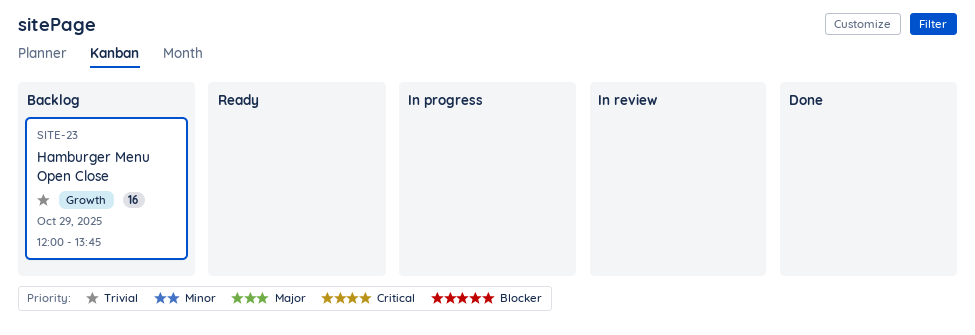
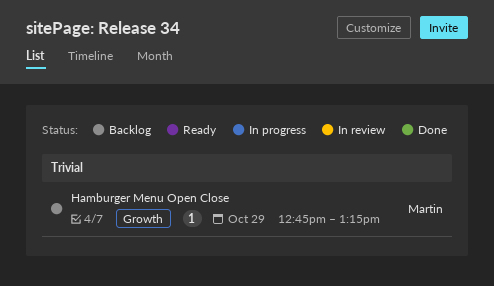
Hamburger Menu Open Close, estimate: 16 -> 1
Hamburger Menu Open Close, begins: 12:00 -> 12:45
Hamburger Menu Open Close, ends: 13:45 -> 13:15

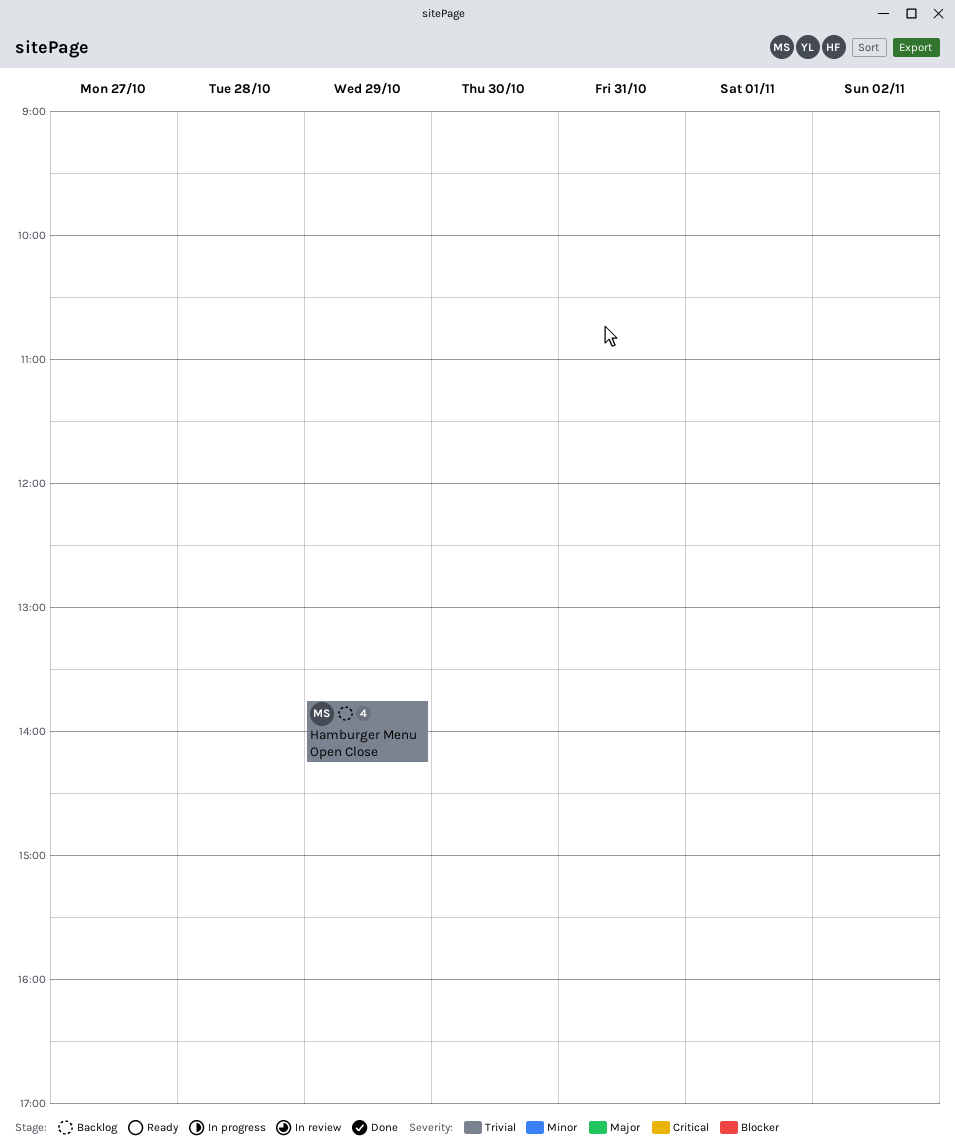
Hamburger Menu Open Close, estimate: 1 -> 4
Hamburger Menu Open Close, begins: 12:45 -> 13:45
Hamburger Menu Open Close, ends: 13:15 -> 14:15

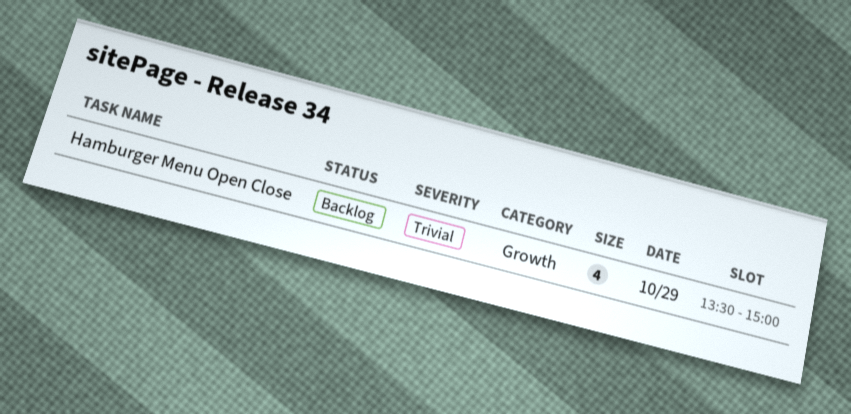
Hamburger Menu Open Close, begins: 13:45 -> 13:30
Hamburger Menu Open Close, ends: 14:15 -> 15:00

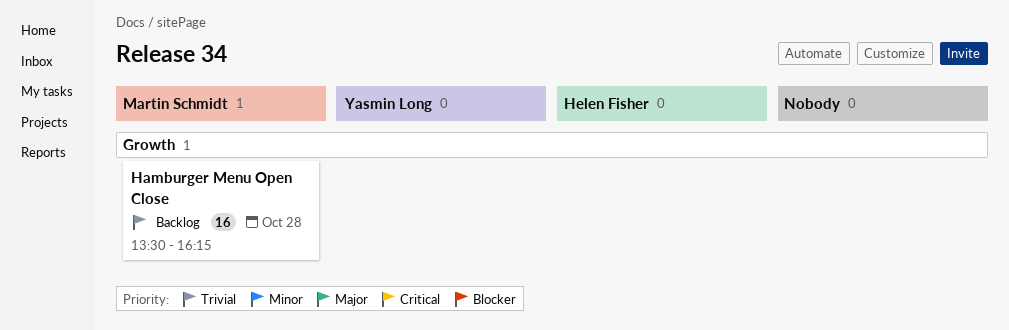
Hamburger Menu Open Close, estimate: 4 -> 16
Hamburger Menu Open Close, day: Oct 29 -> Oct 28
Hamburger Menu Open Close, ends: 15:00 -> 16:15

